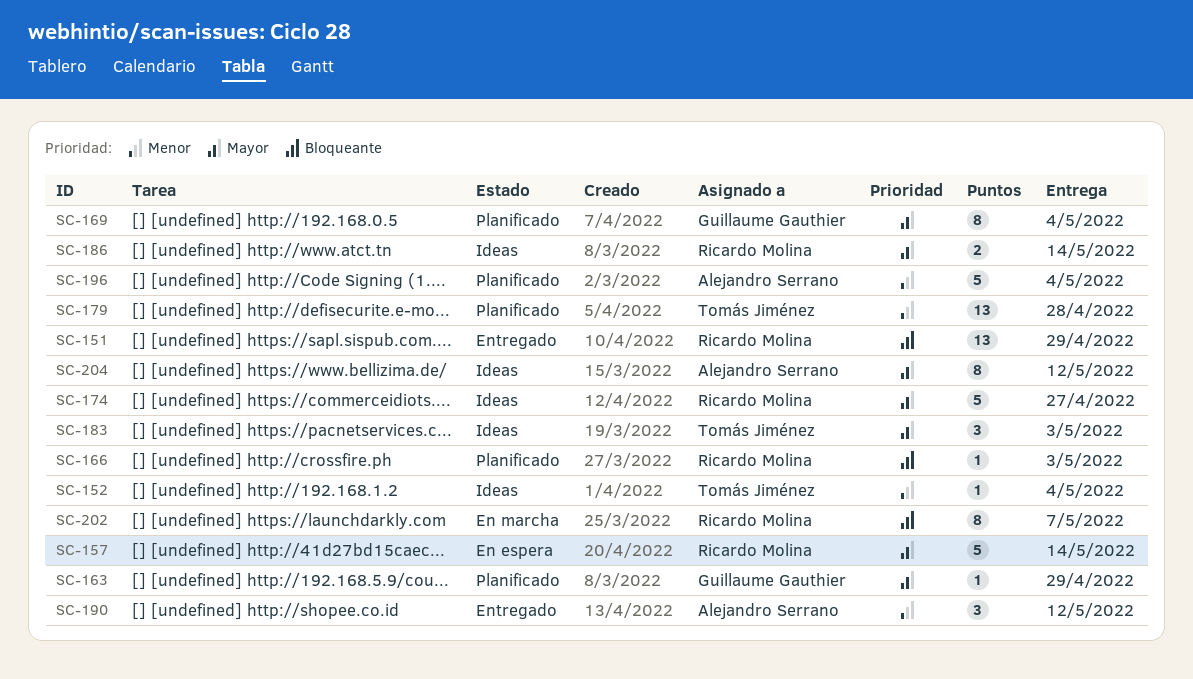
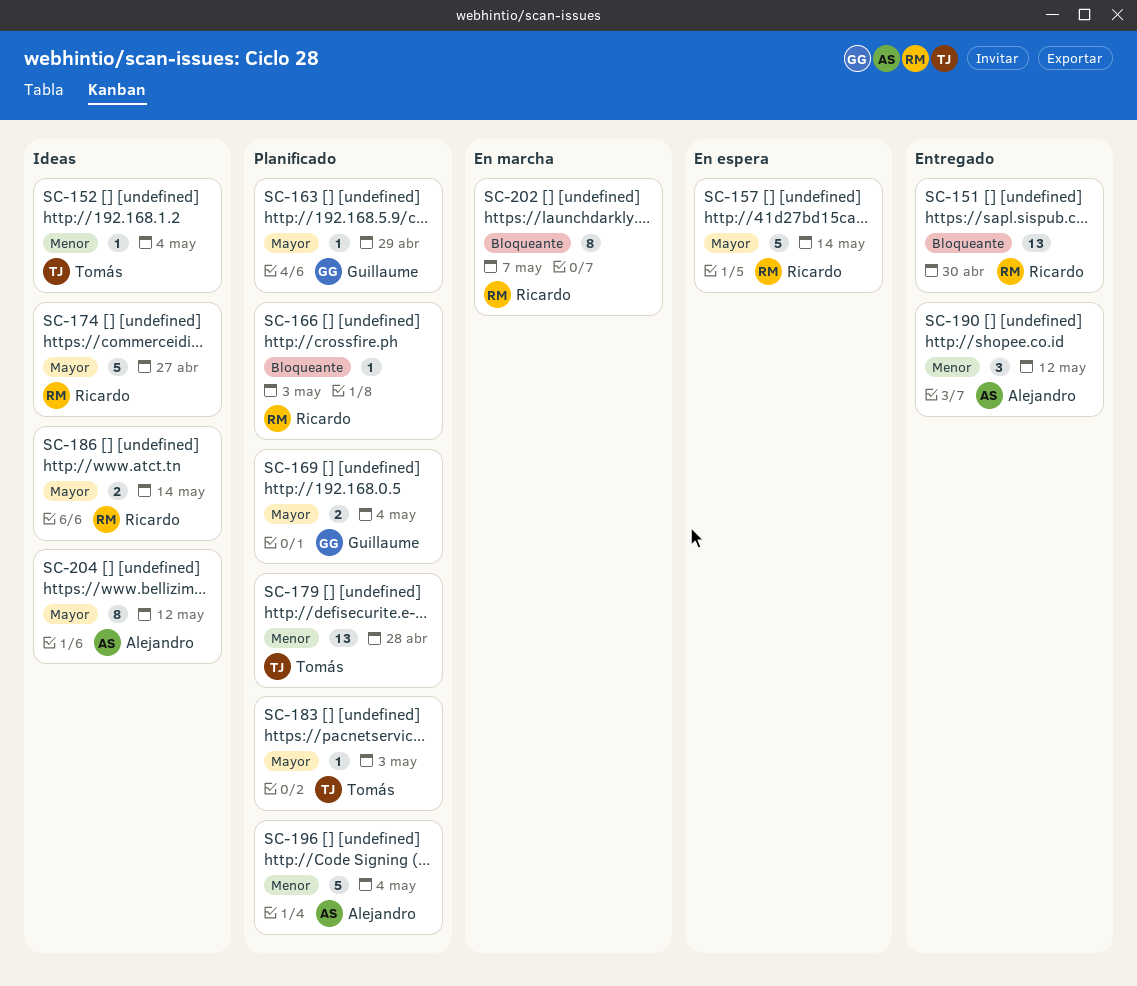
SC-151, due: Apr 29 -> Apr 30
SC-169, estimate: 8 -> 2
SC-183, status: Ideas -> Planificado
SC-183, estimate: 3 -> 1

